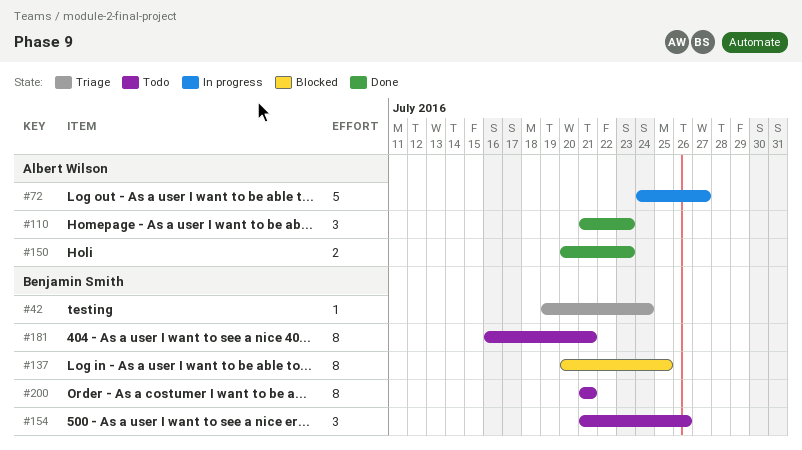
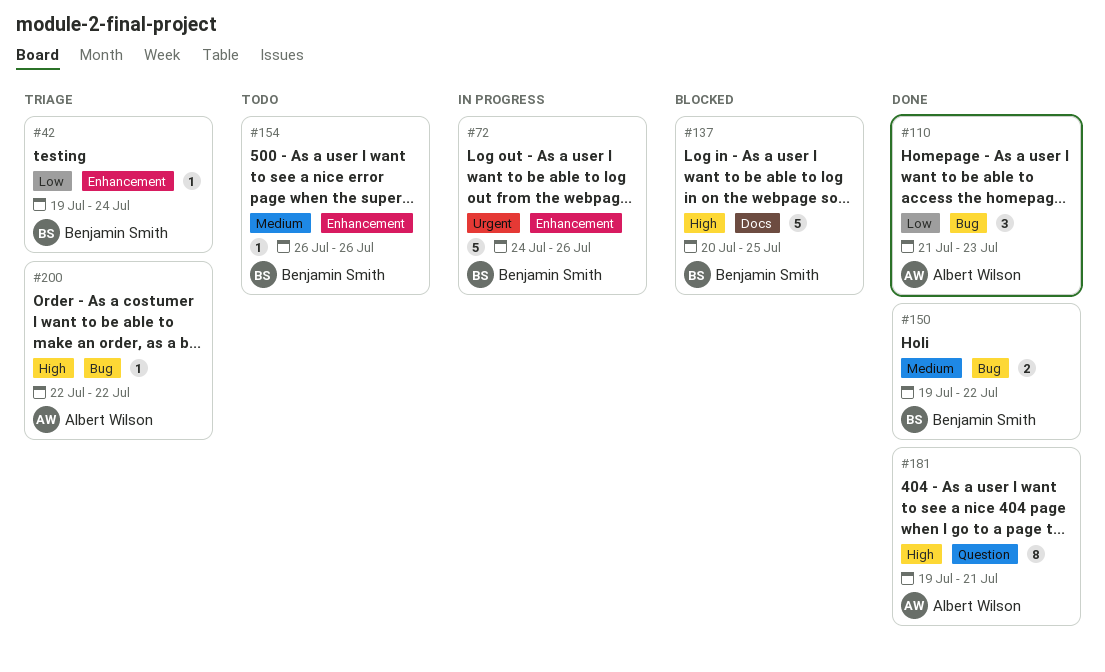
#72, owner: Albert Wilson -> Benjamin Smith
#72, due: Jul 27 -> Jul 26
#137, estimate: 8 -> 5
#150, owner: Albert Wilson -> Benjamin Smith
#150, start: Jul 20 -> Jul 19
#150, due: Jul 23 -> Jul 22
#154, estimate: 3 -> 1
#154, start: Jul 21 -> Jul 26
#181, status: Todo -> Done
#181, owner: Benjamin Smith -> Albert Wilson
#181, start: Jul 16 -> Jul 19
#200, status: Todo -> Triage
#200, owner: Benjamin Smith -> Albert Wilson
#200, estimate: 8 -> 1
#200, start: Jul 21 -> Jul 22
#200, due: Jul 21 -> Jul 22

